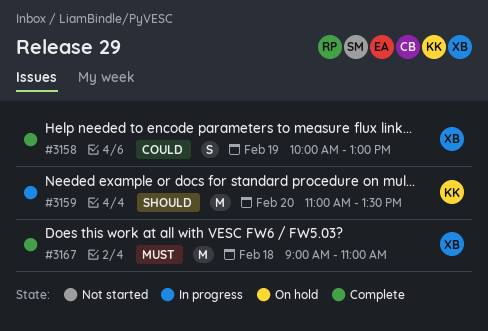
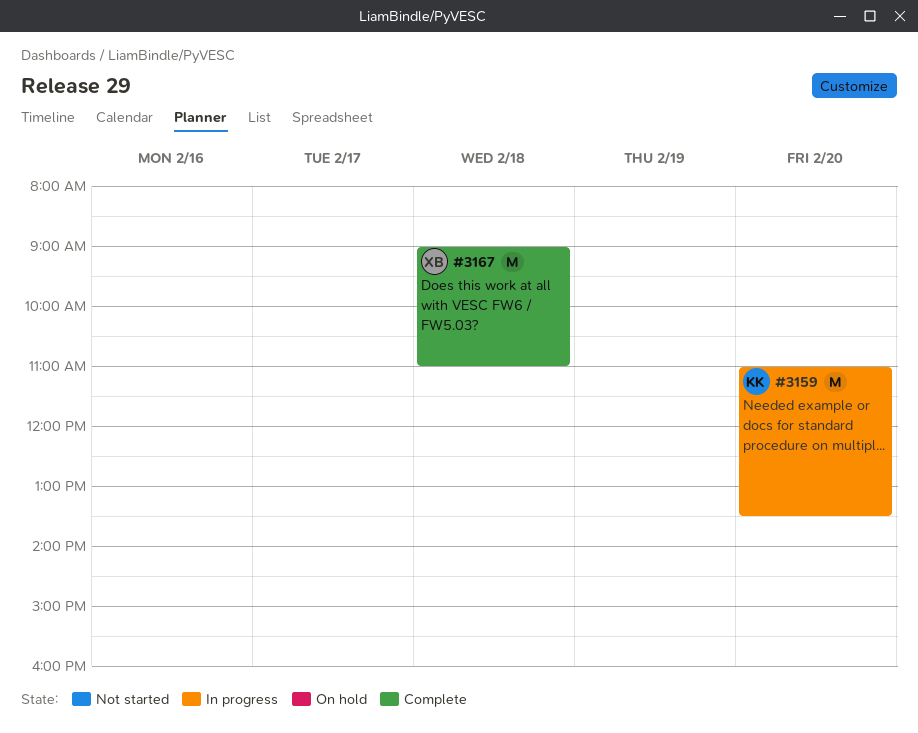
#3158: present -> none

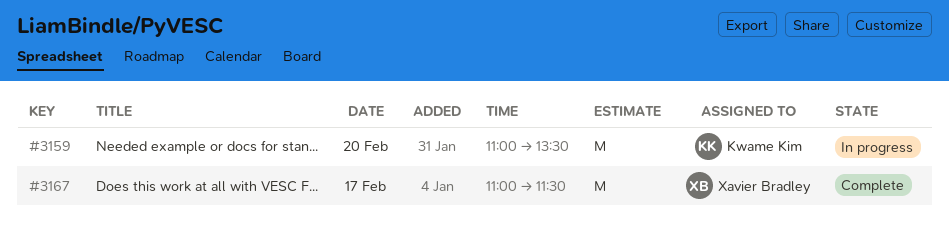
#3167, day: Feb 18 -> Feb 17
#3167, begins: 09:00 -> 11:00
#3167, ends: 11:00 -> 11:30

